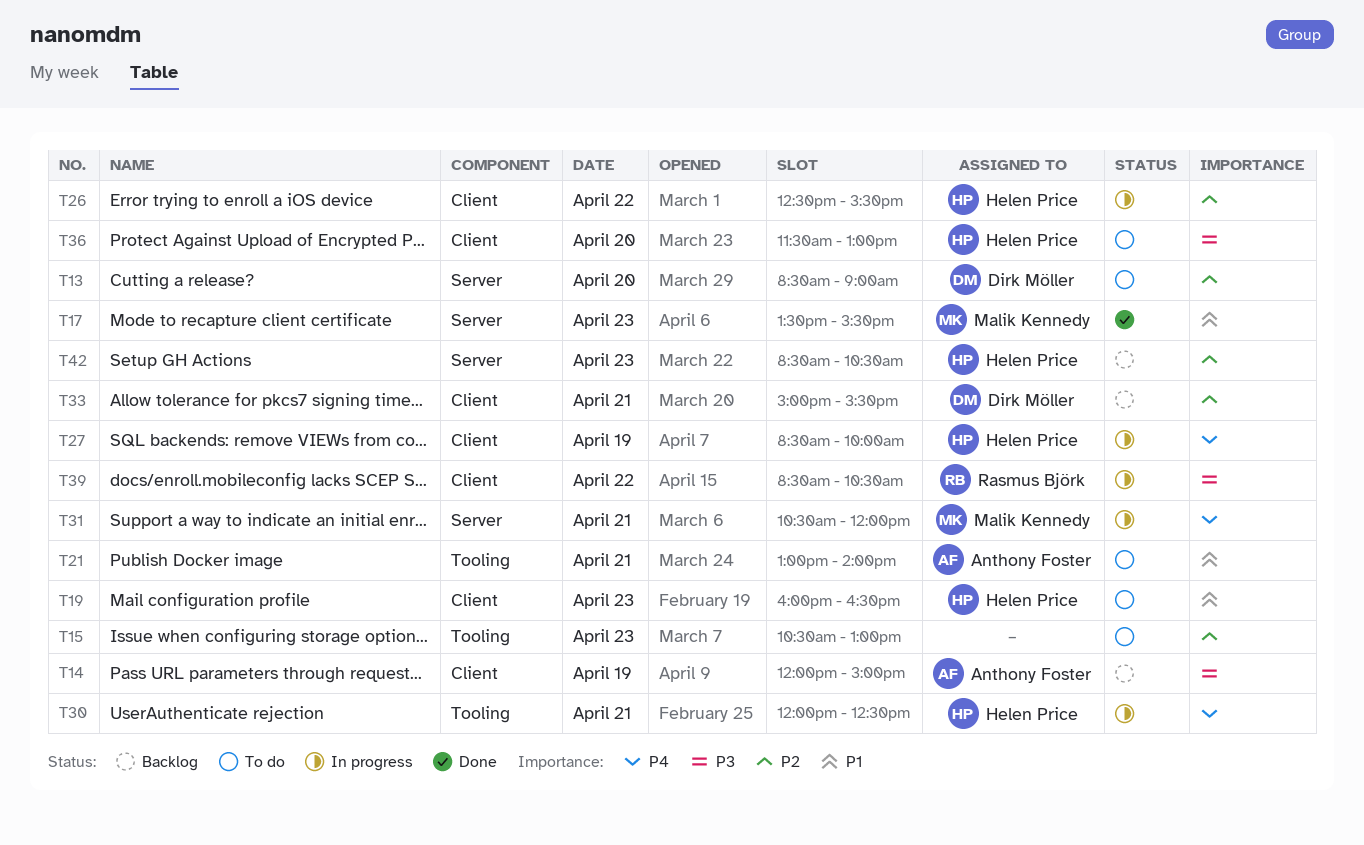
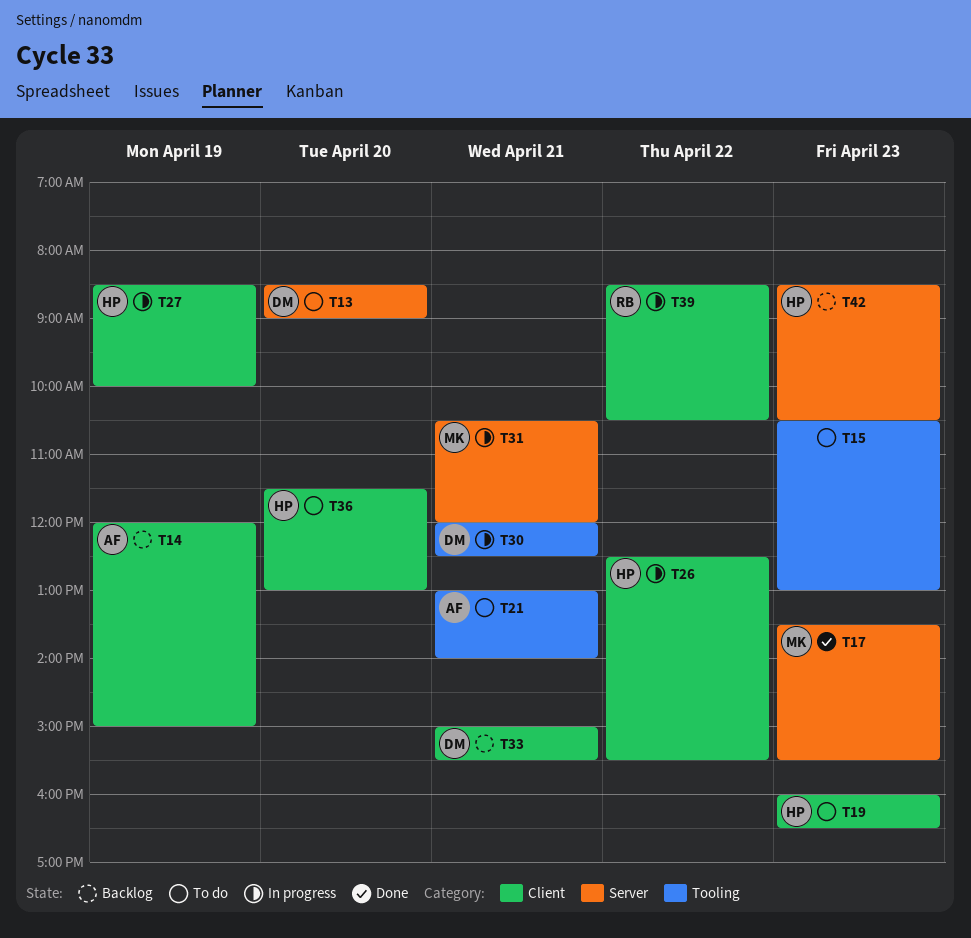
T30, owner: Helen Price -> Dirk Möller

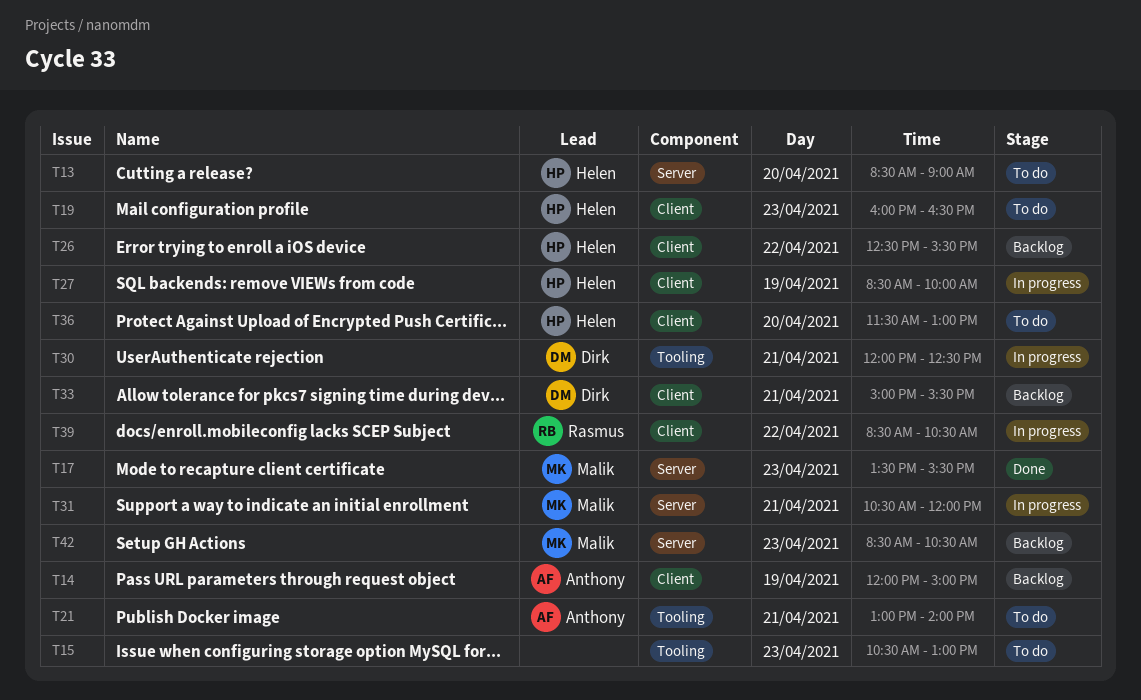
T13, owner: Dirk -> Helen
T26, status: In progress -> Backlog
T42, owner: Helen -> Malik

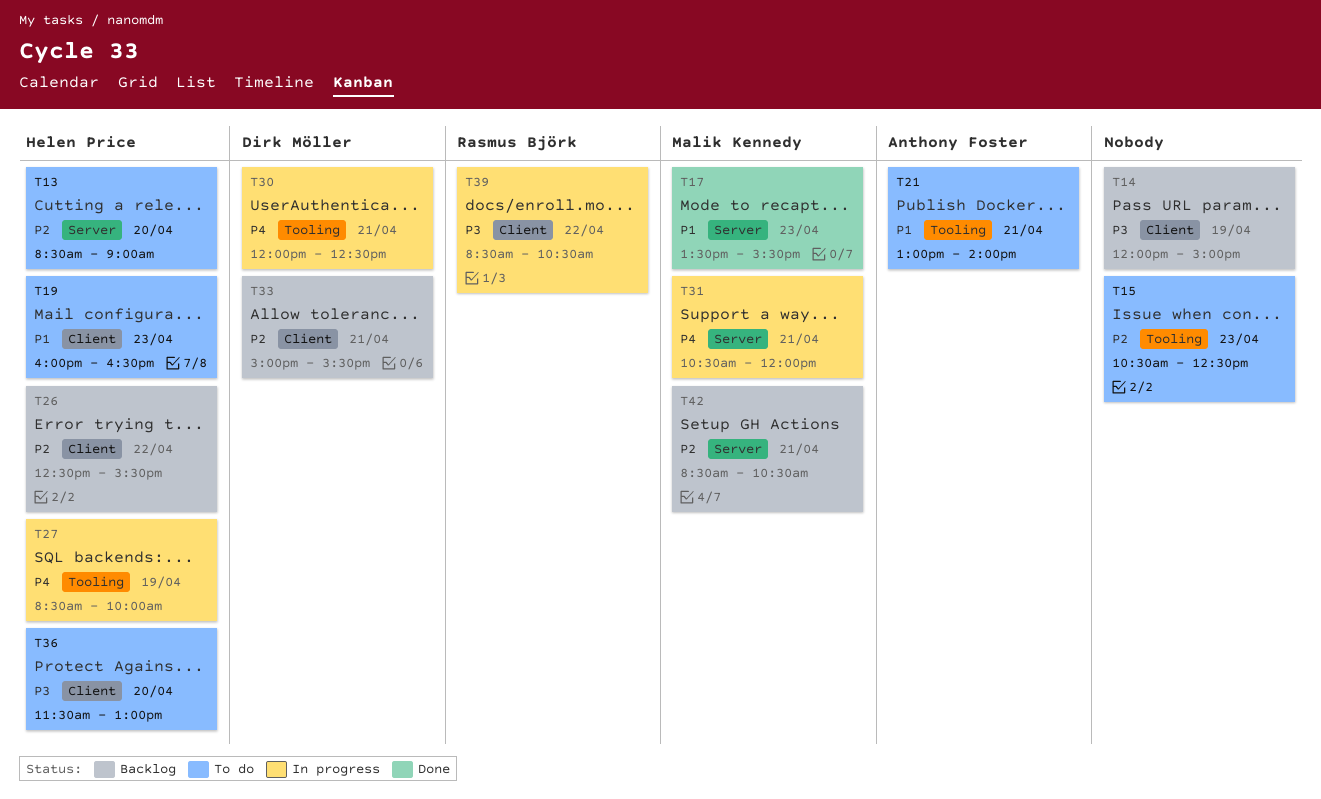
T14, owner: Anthony Foster -> none
T15, ends: 13:00 -> 12:30
T27, label: Client -> Tooling
T42, day: Apr 23 -> Apr 21

